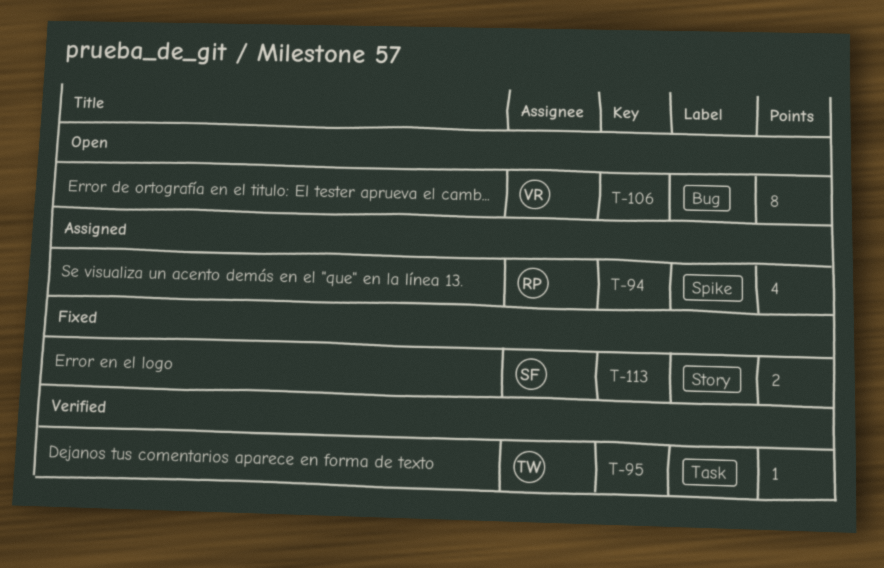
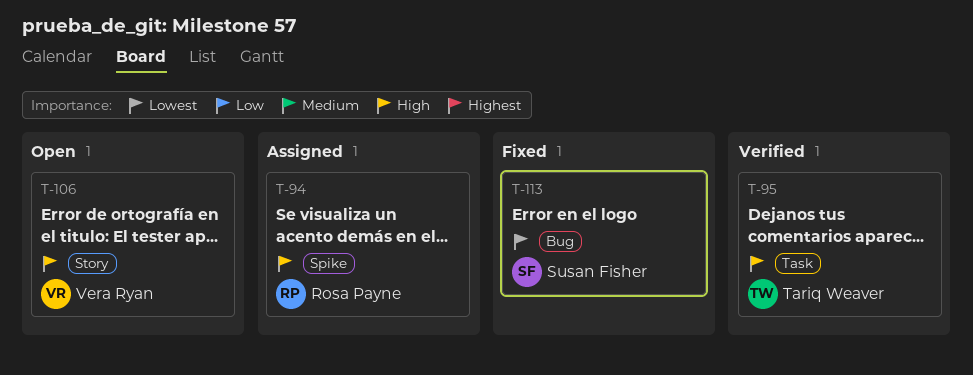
T-106, label: Bug -> Story
T-113, label: Story -> Bug

